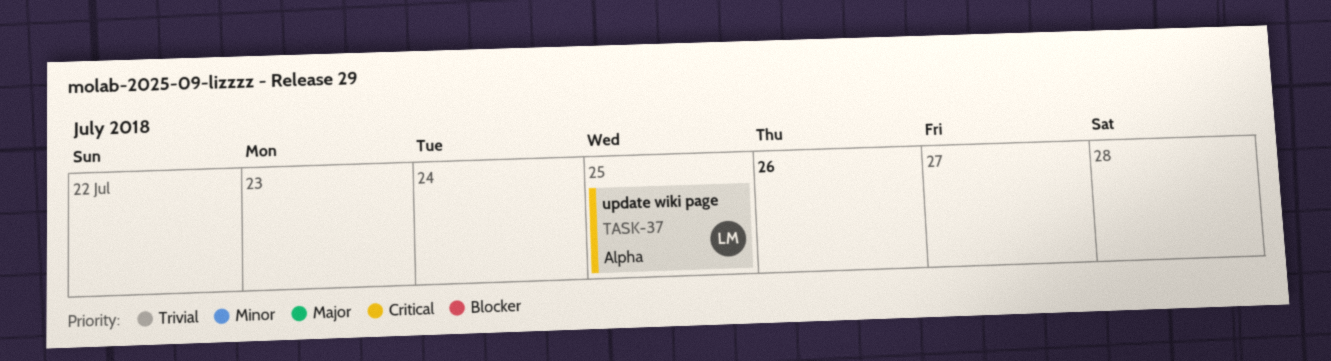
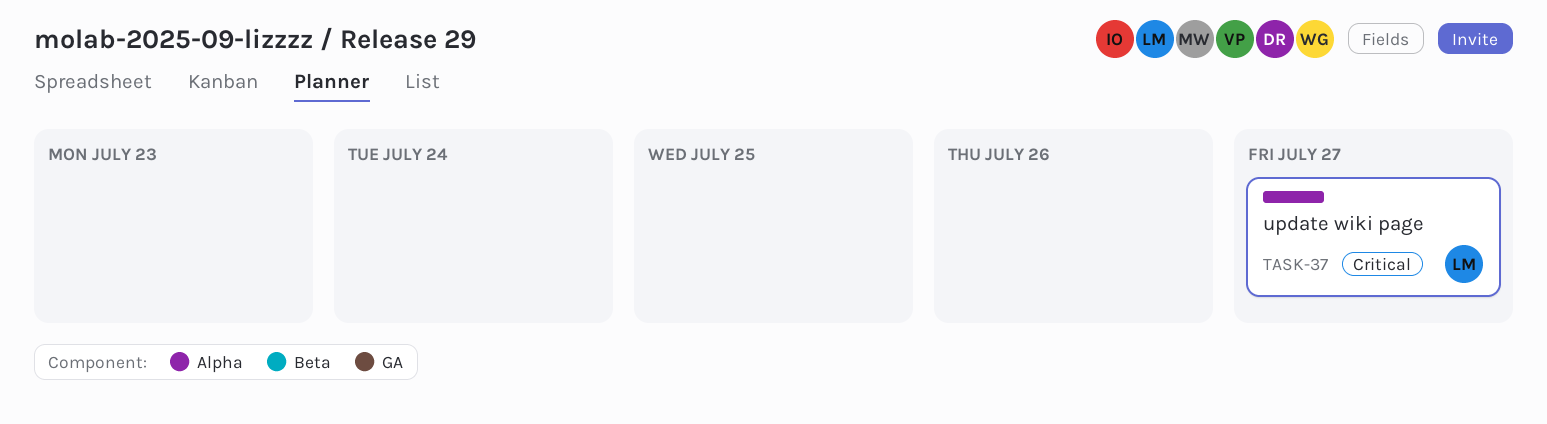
TASK-37, due: Jul 25 -> Jul 27

